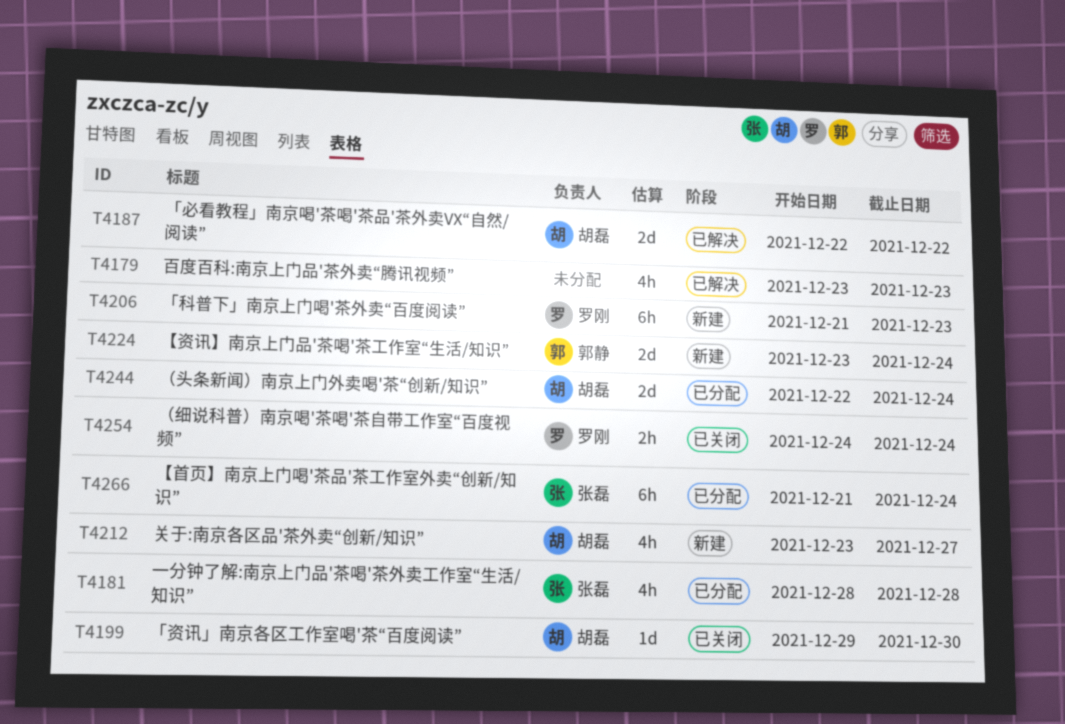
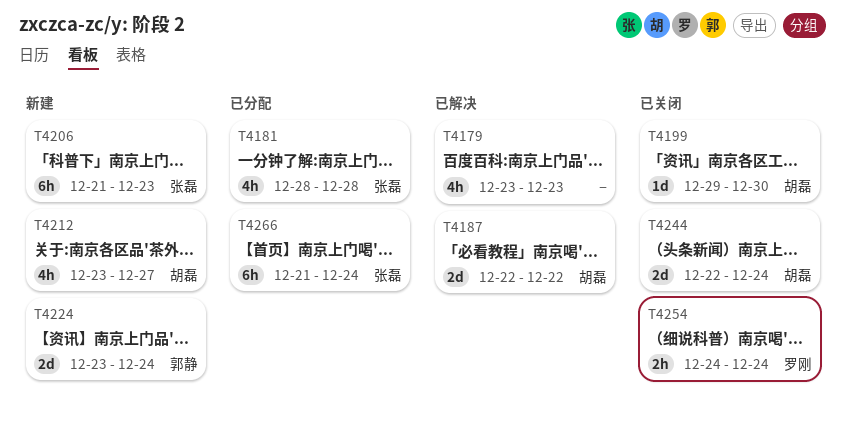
T4206, owner: 罗刚 -> 张磊
T4244, status: 已分配 -> 已关闭

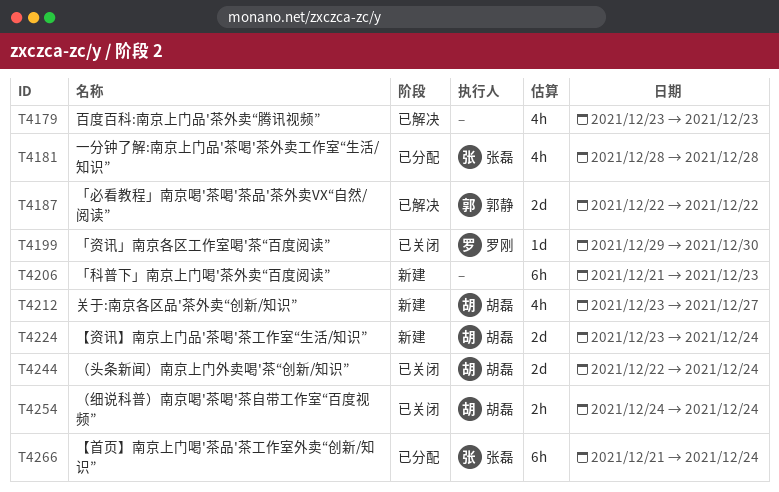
T4187, owner: 胡磊 -> 郭静
T4199, owner: 胡磊 -> 罗刚
T4206, owner: 张磊 -> none
T4224, owner: 郭静 -> 胡磊
T4254, owner: 罗刚 -> 胡磊

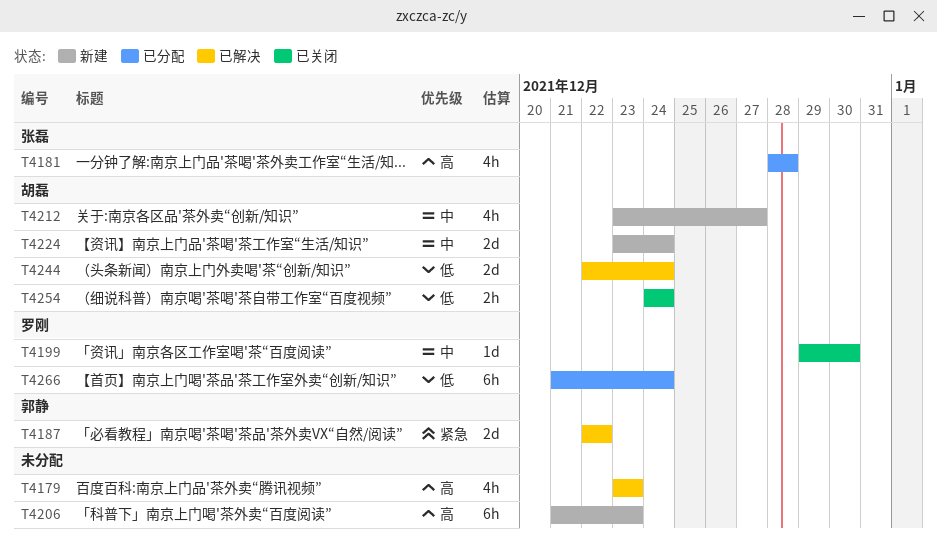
T4244, status: 已关闭 -> 已解决
T4266, owner: 张磊 -> 罗刚

